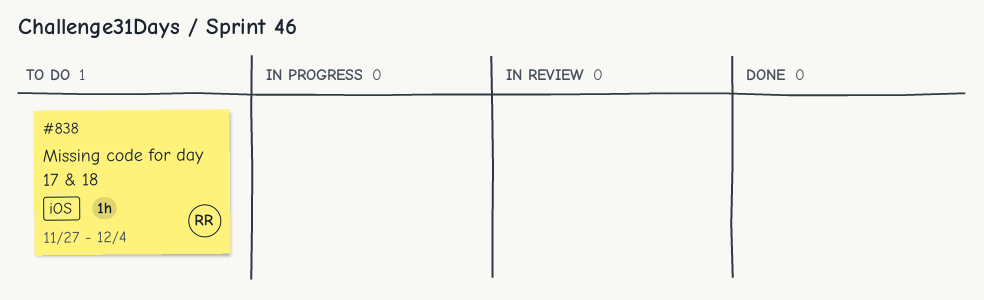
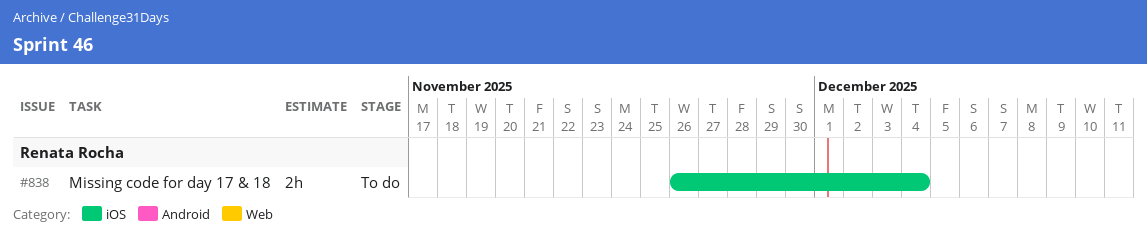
#838, estimate: 1h -> 2h
#838, start: Nov 27 -> Nov 26

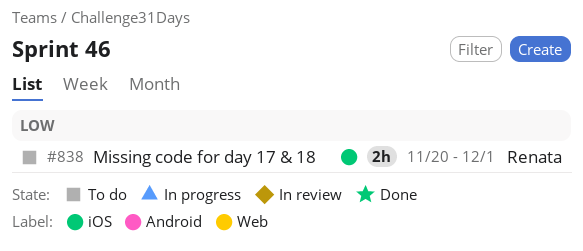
#838, start: Nov 26 -> Nov 20
#838, due: Dec 4 -> Dec 1

